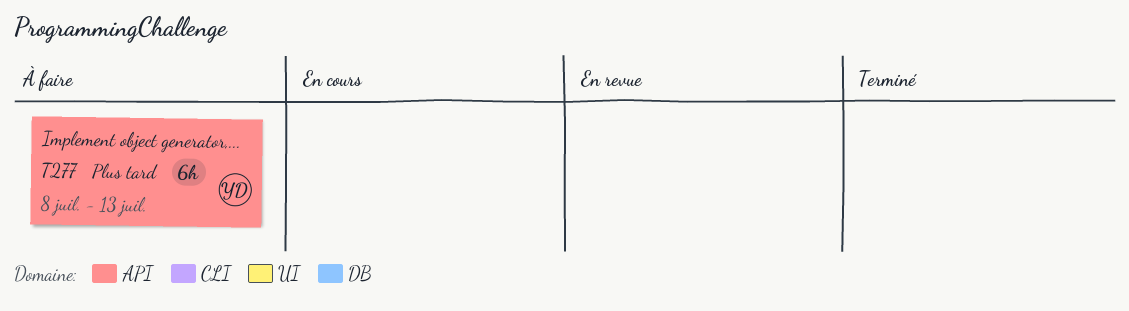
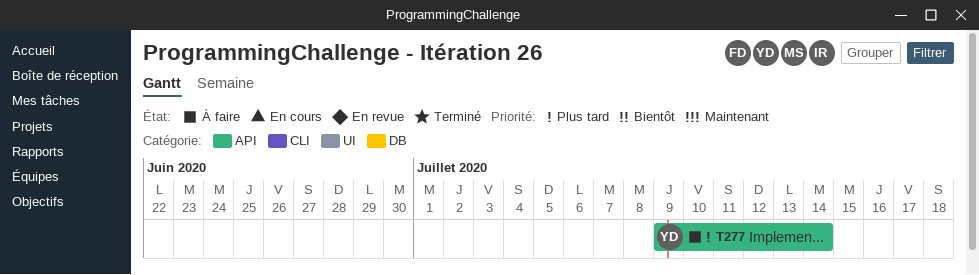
T277, start: Jul 8 -> Jul 9
T277, due: Jul 13 -> Jul 14

